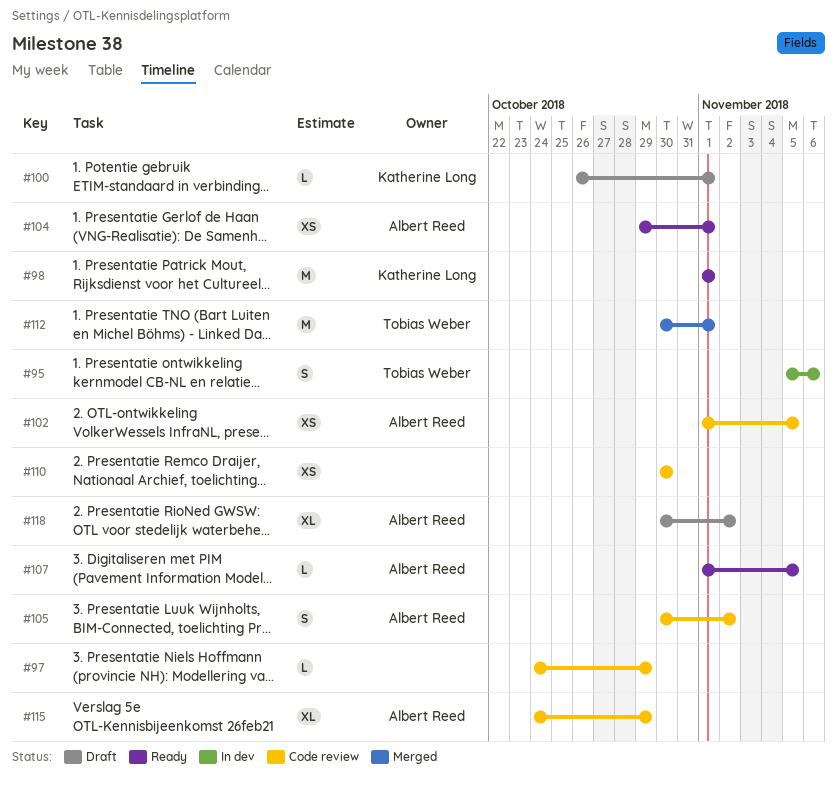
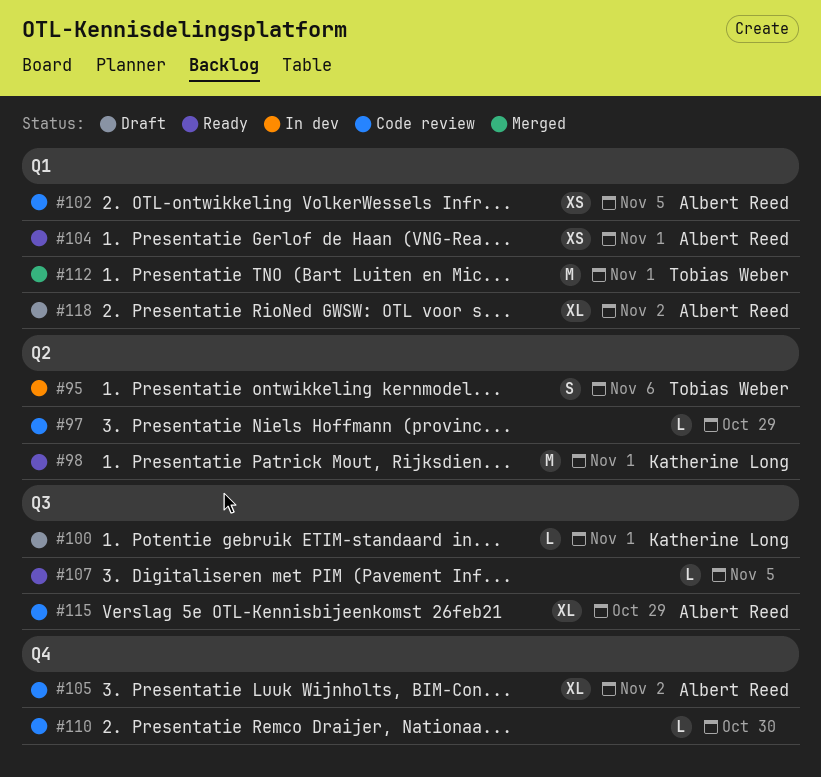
#105, estimate: S -> XL
#107, owner: Albert Reed -> none
#110, estimate: XS -> L

